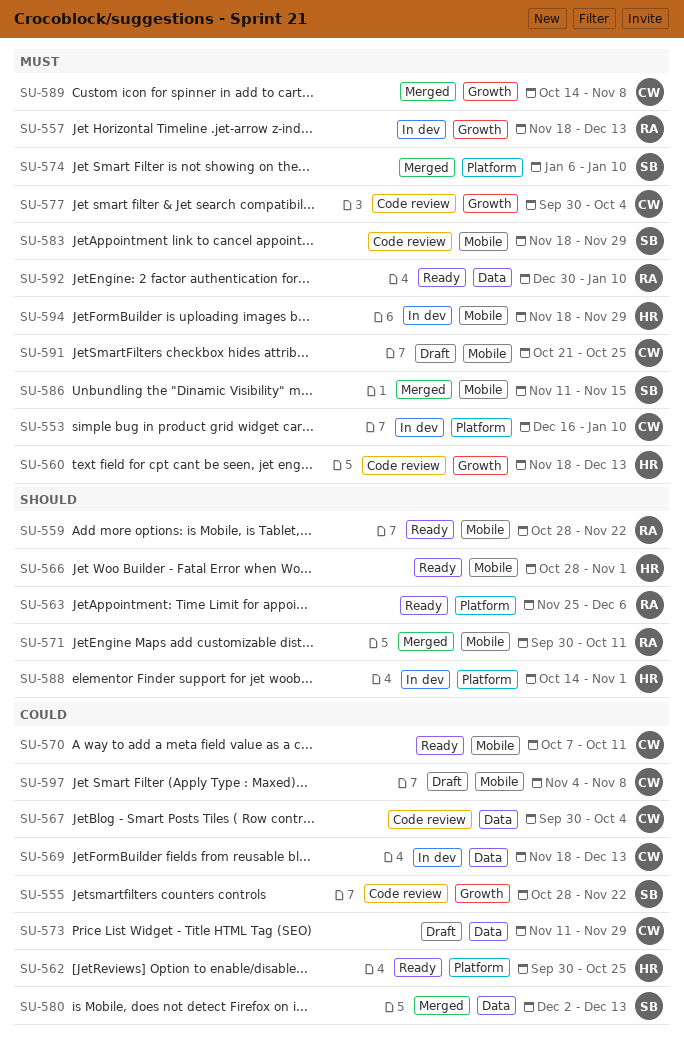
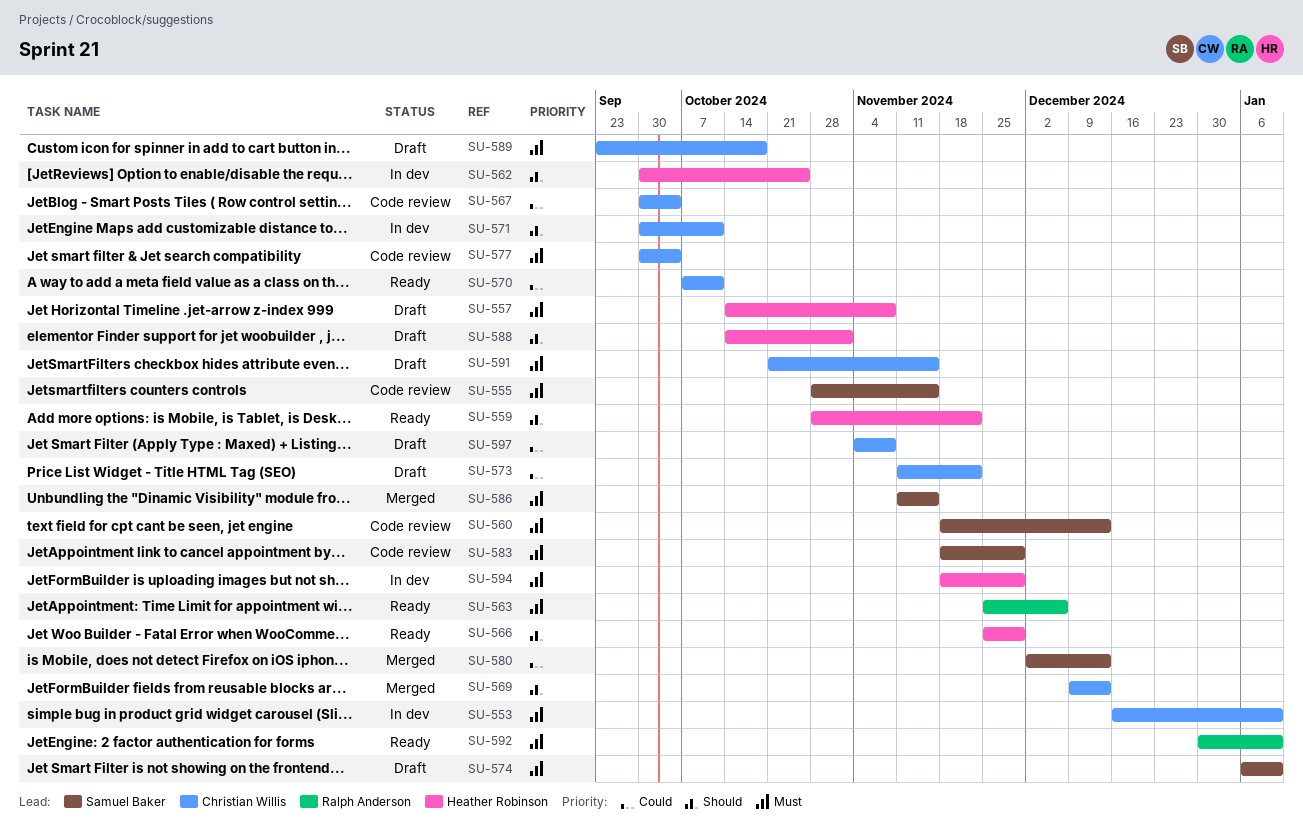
SU-555, priority: Could -> Must
SU-555, due: Nov 22 -> Nov 15
SU-557, status: In dev -> Draft
SU-557, owner: Ralph Anderson -> Heather Robinson
SU-557, start: Nov 18 -> Oct 14
SU-557, due: Dec 13 -> Nov 8
SU-559, owner: Ralph Anderson -> Heather Robinson
SU-560, owner: Heather Robinson -> Samuel Baker
SU-562, status: Ready -> In dev
SU-562, priority: Could -> Should
SU-563, priority: Should -> Must
SU-566, start: Oct 28 -> Nov 25
SU-566, due: Nov 1 -> Nov 29
SU-569, status: In dev -> Merged
SU-569, priority: Could -> Should
SU-569, start: Nov 18 -> Dec 9
SU-571, status: Merged -> In dev
SU-571, owner: Ralph Anderson -> Christian Willis
SU-573, due: Nov 29 -> Nov 22
SU-574, status: Merged -> Draft
SU-588, status: In dev -> Draft
SU-589, status: Merged -> Draft
SU-589, start: Oct 14 -> Sep 23
SU-589, due: Nov 8 -> Oct 18
SU-591, due: Oct 25 -> Nov 15

